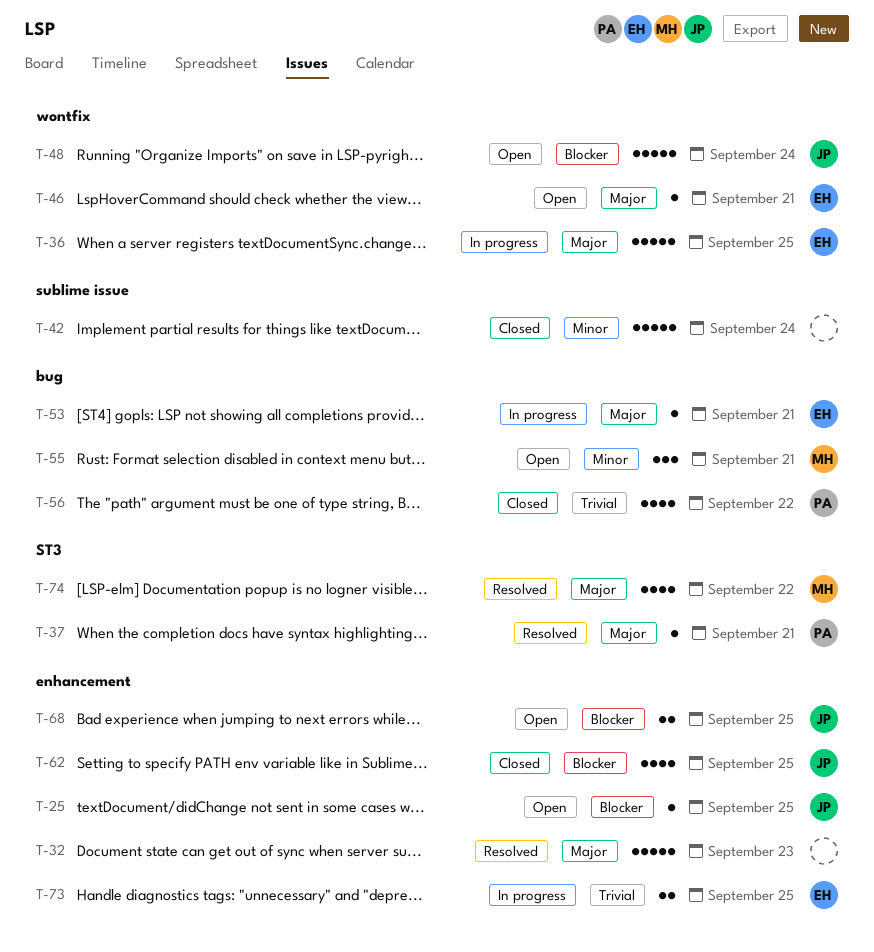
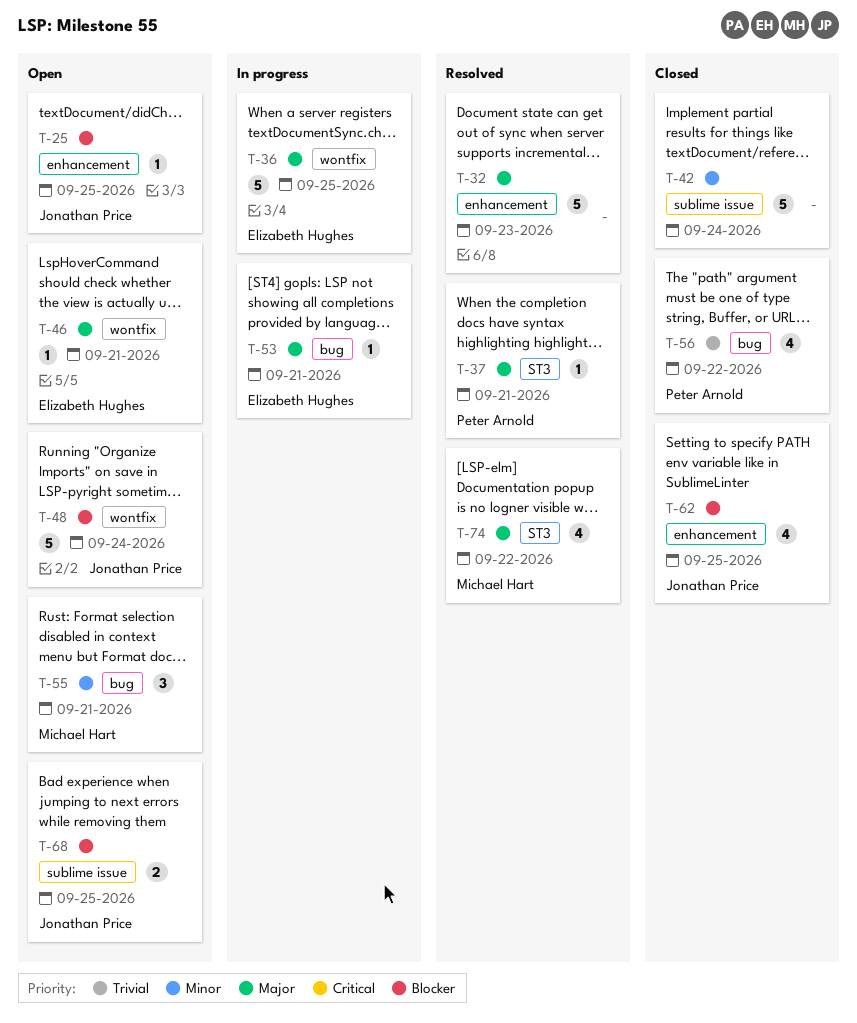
T-68, label: enhancement -> sublime issue
T-73: present -> none

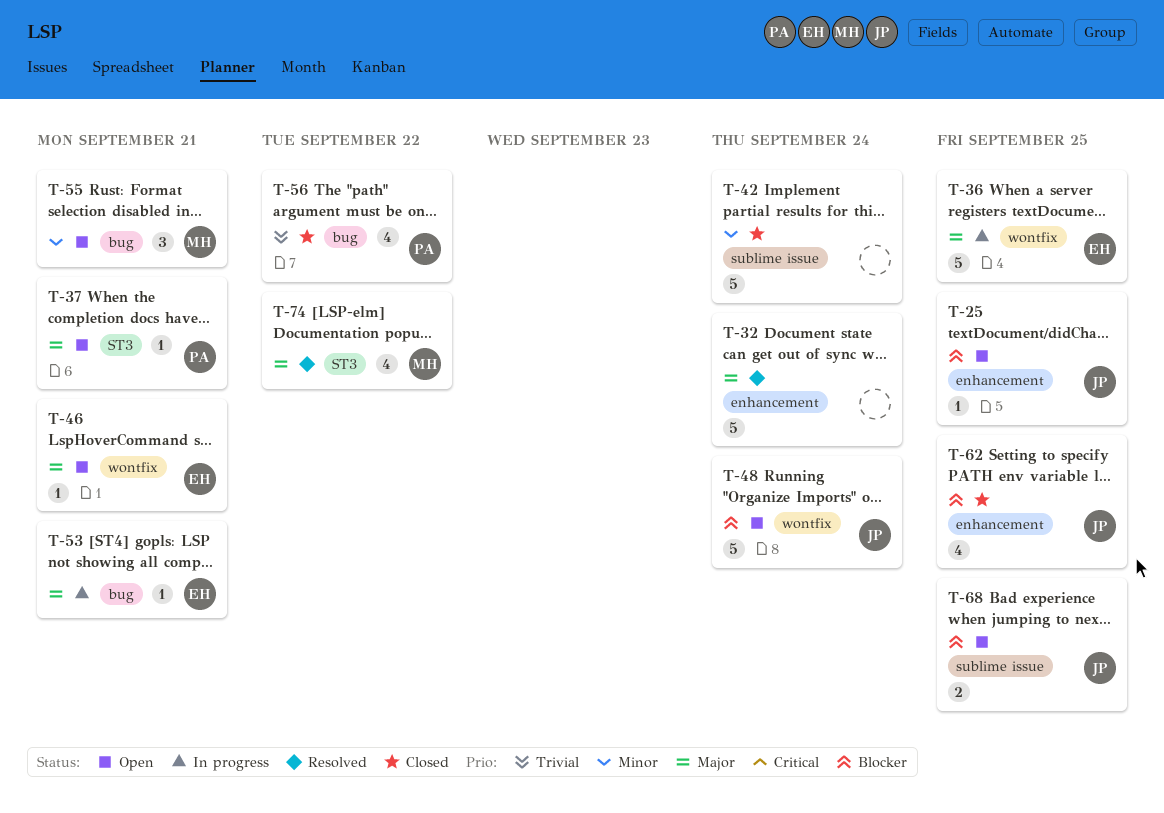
T-32, due: Sep 23 -> Sep 24
T-37, status: Resolved -> Open

